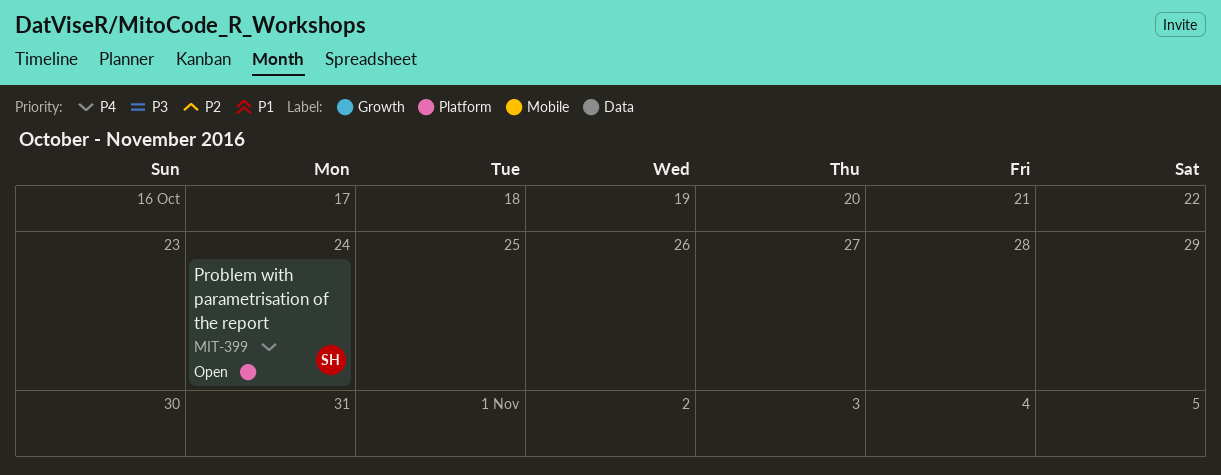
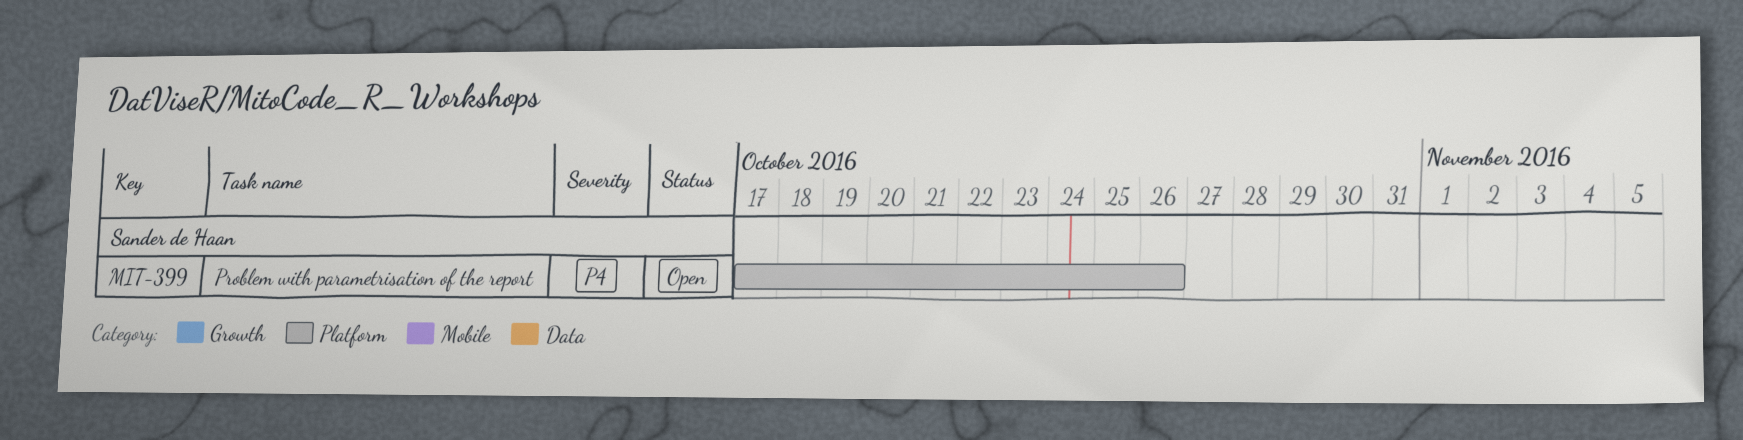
MIT-399, due: Oct 24 -> Oct 26

